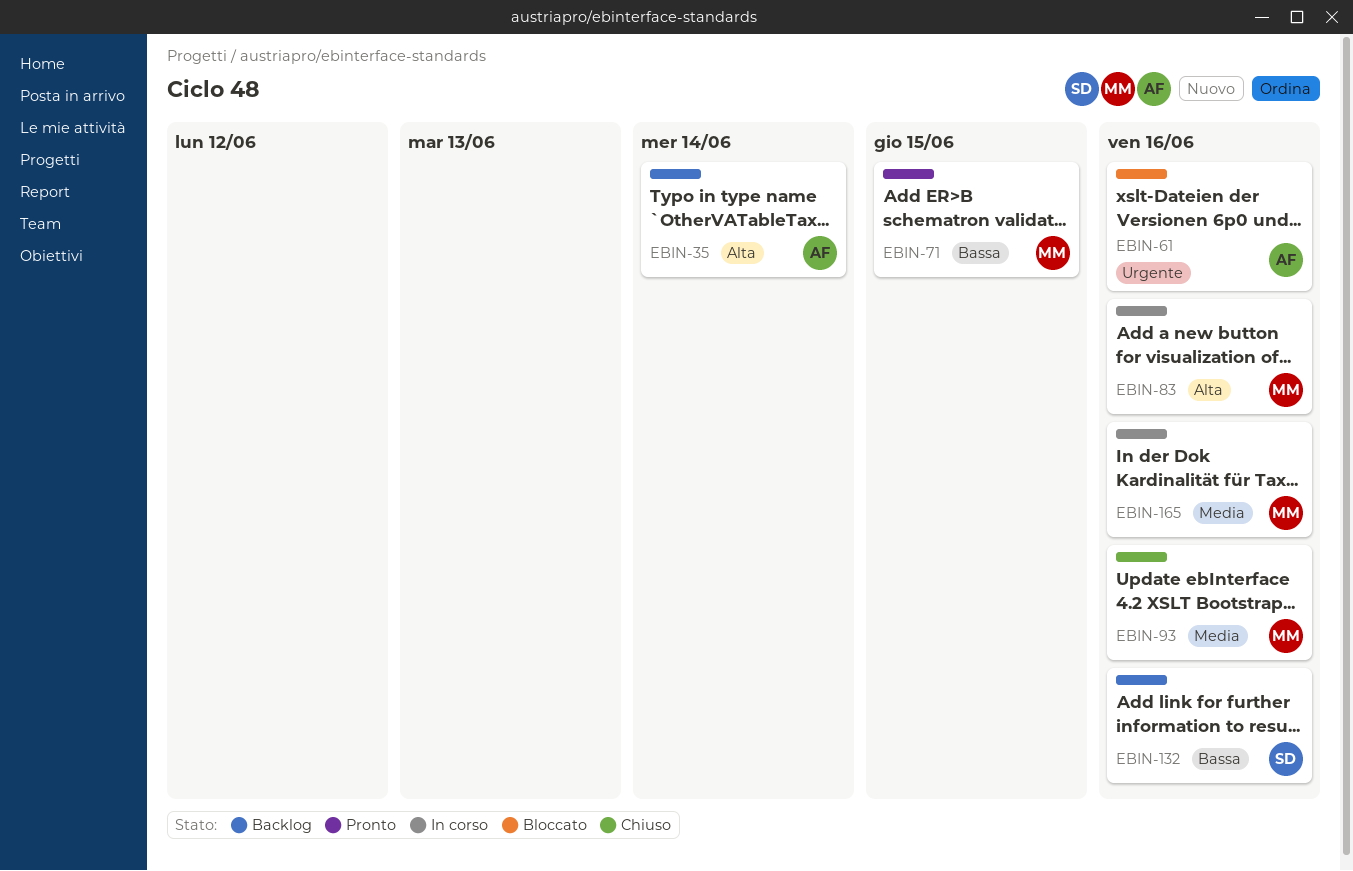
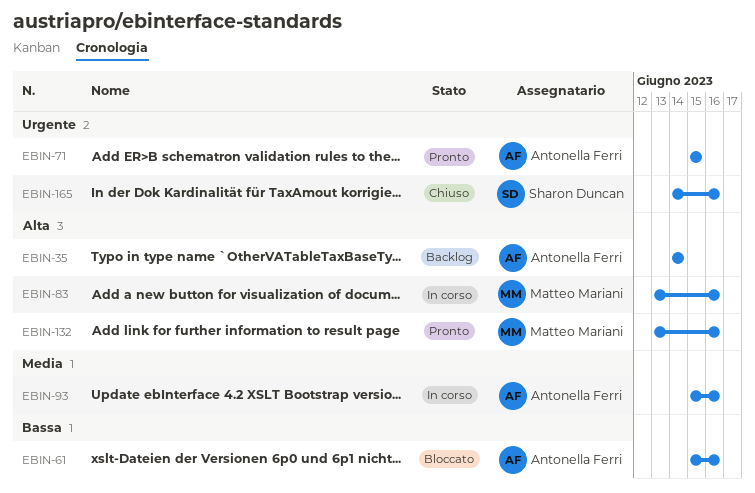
EBIN-61, priority: Urgente -> Bassa
EBIN-71, owner: Matteo Mariani -> Antonella Ferri
EBIN-71, priority: Bassa -> Urgente
EBIN-93, status: Chiuso -> In corso
EBIN-93, owner: Matteo Mariani -> Antonella Ferri
EBIN-132, status: Backlog -> Pronto
EBIN-132, owner: Sharon Duncan -> Matteo Mariani
EBIN-132, priority: Bassa -> Alta
EBIN-165, status: In corso -> Chiuso
EBIN-165, owner: Matteo Mariani -> Sharon Duncan
EBIN-165, priority: Media -> Urgente

